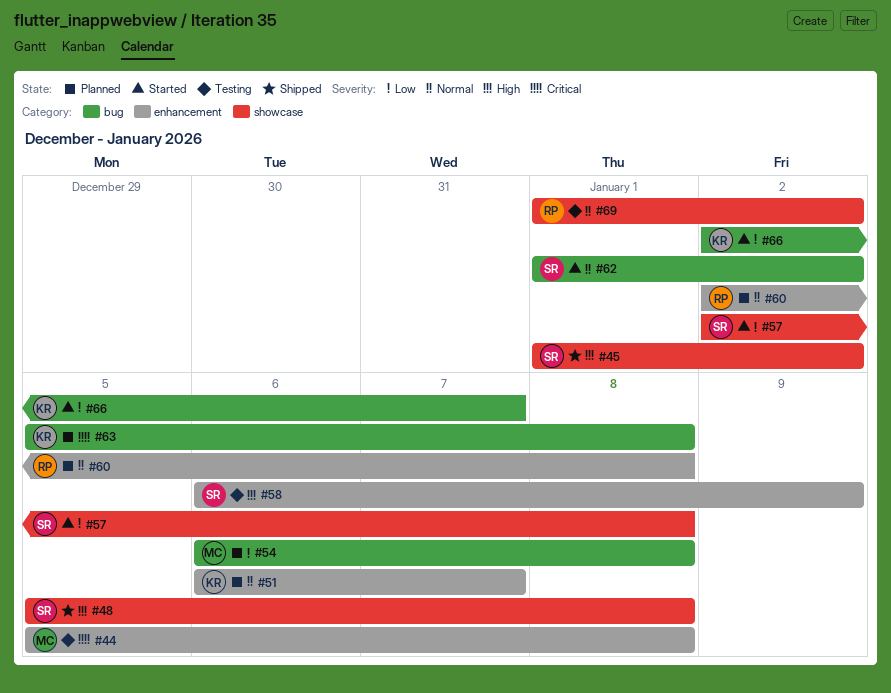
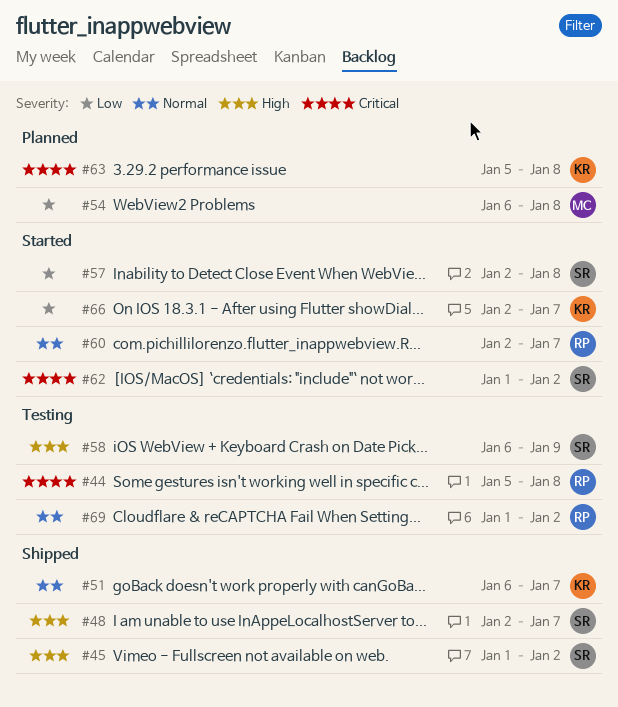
#44, owner: MC -> RP
#48, start: Jan 5 -> Jan 2
#48, due: Jan 8 -> Jan 7
#51, status: Planned -> Shipped
#60, status: Planned -> Started
#60, due: Jan 8 -> Jan 7
#62, priority: Normal -> Critical

